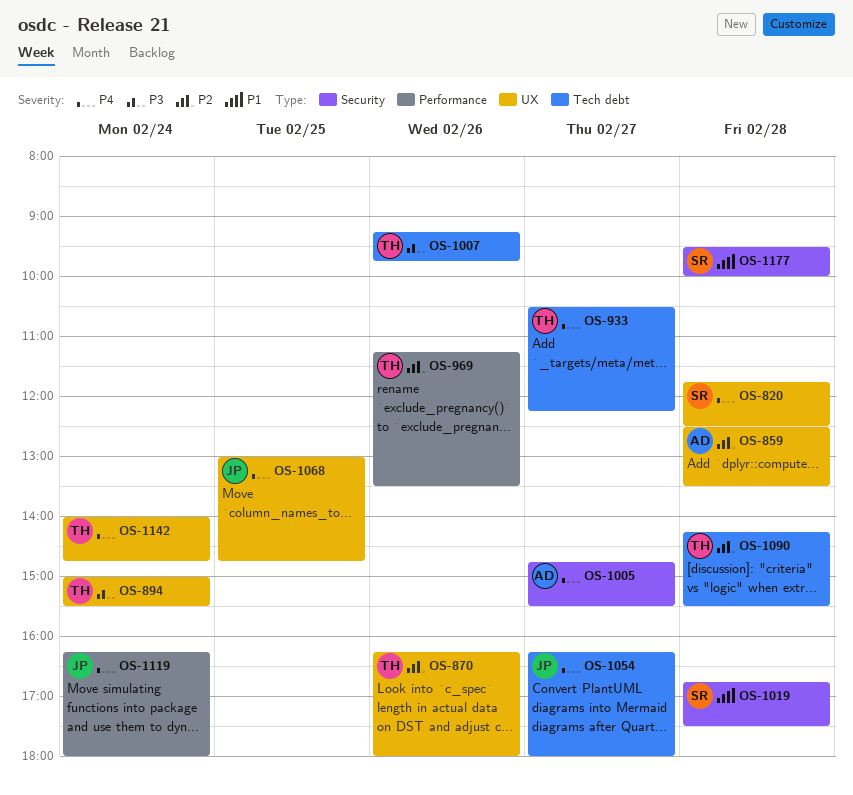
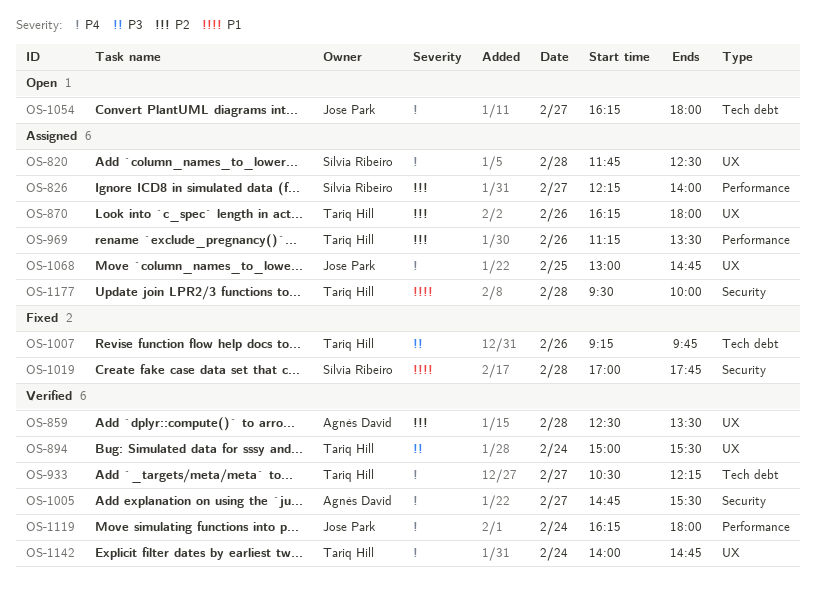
OS-826: none -> present
OS-1019, begins: 16:45 -> 17:00
OS-1019, ends: 17:30 -> 17:45
OS-1090: present -> none
OS-1177, owner: Sílvia Ribeiro -> Tariq Hill

